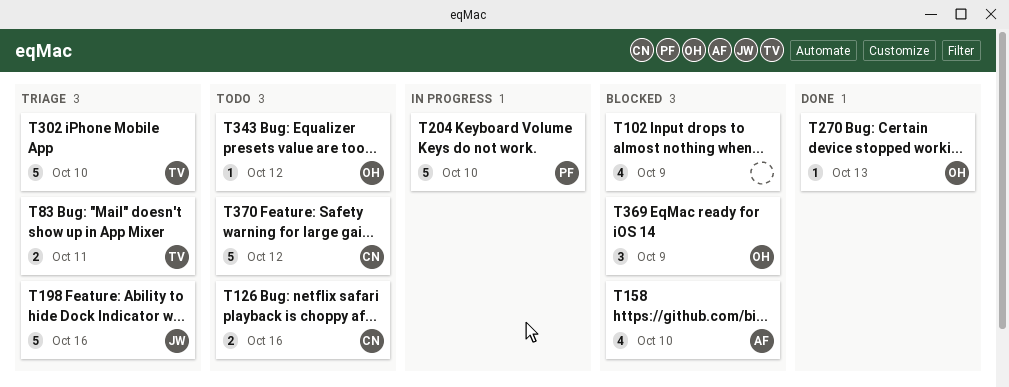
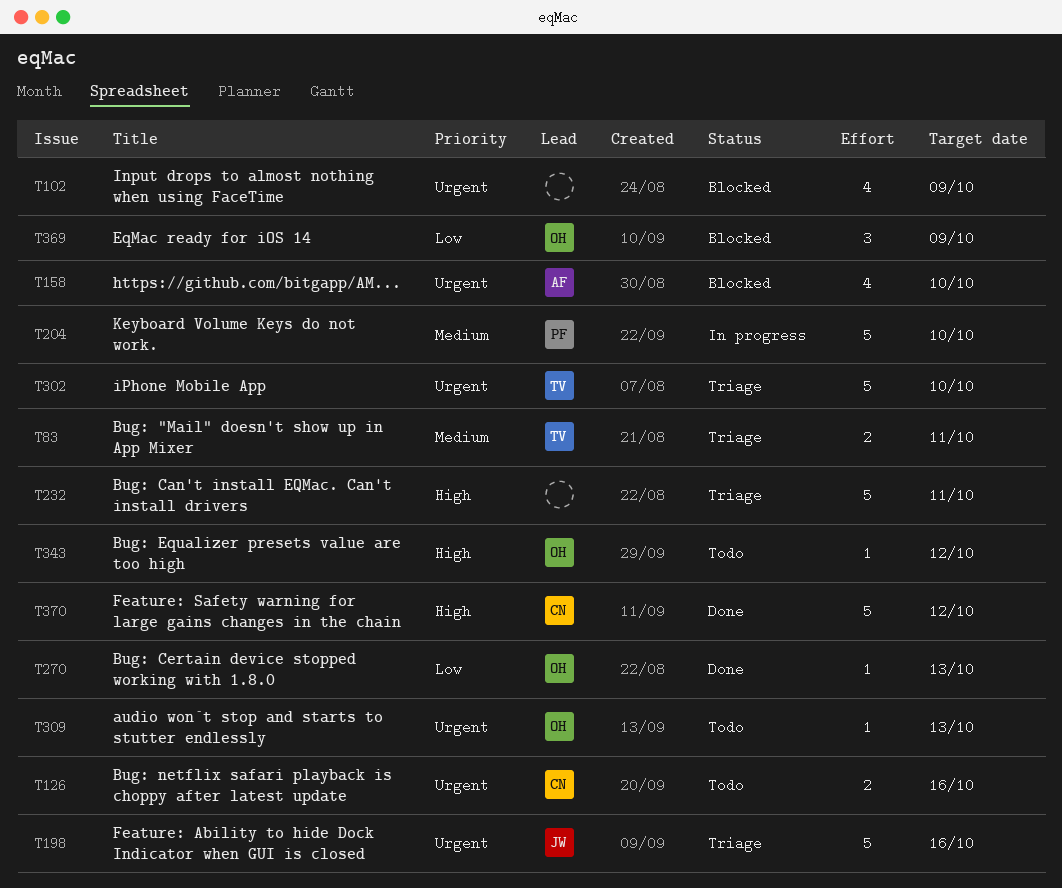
T232: none -> present
T309: none -> present
T370, status: Todo -> Done

